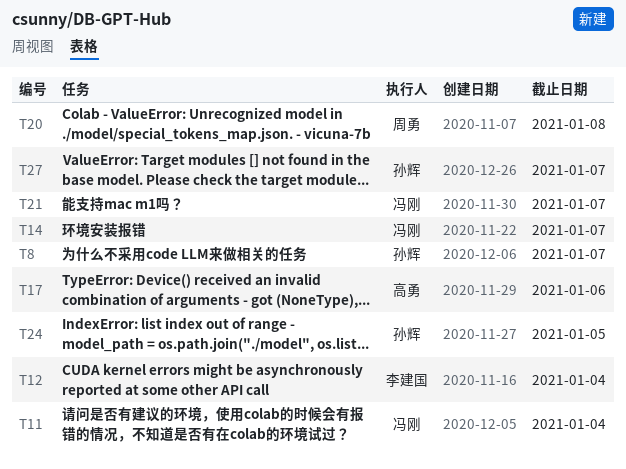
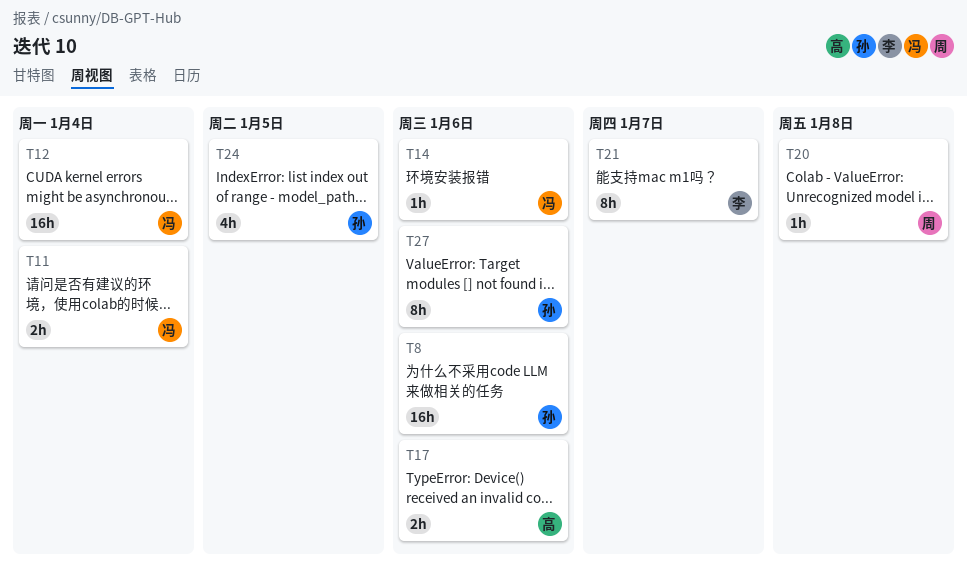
T8, due: Jan 7 -> Jan 6
T12, owner: 李建国 -> 冯刚
T14, due: Jan 7 -> Jan 6
T21, owner: 冯刚 -> 李建国
T27, due: Jan 7 -> Jan 6

